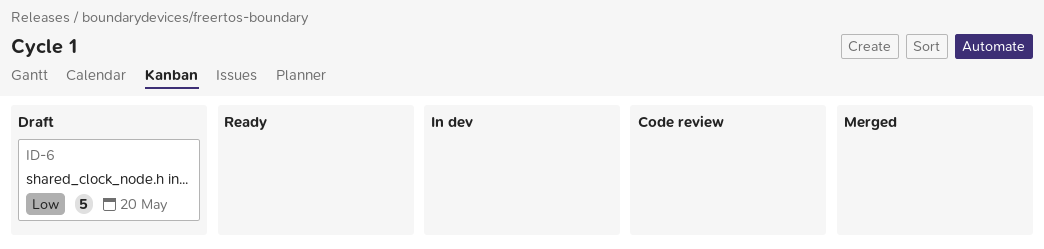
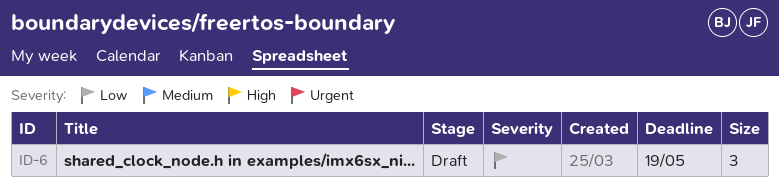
ID-6, estimate: 5 -> 3
ID-6, due: May 20 -> May 19

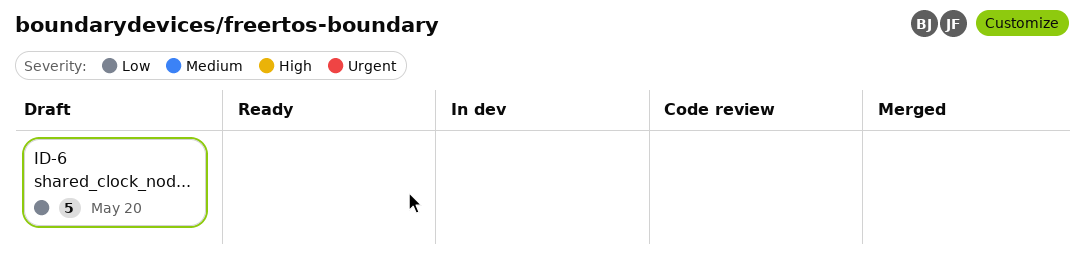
ID-6, estimate: 3 -> 5
ID-6, due: May 19 -> May 20

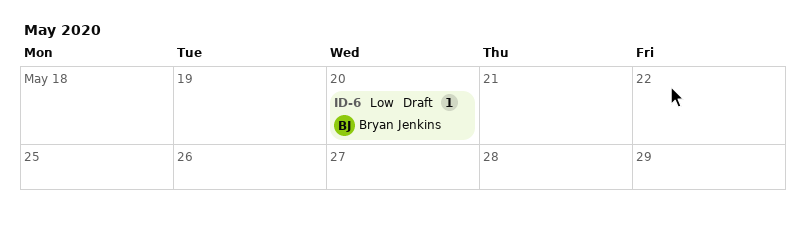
ID-6, estimate: 5 -> 1

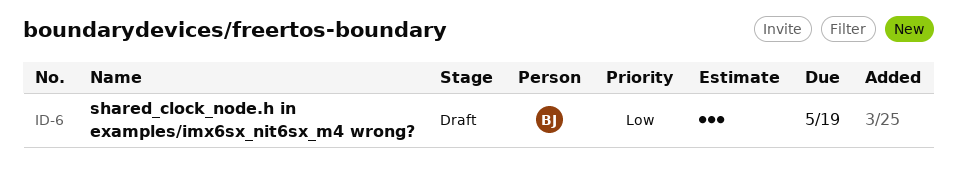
ID-6, estimate: 1 -> 3
ID-6, due: May 20 -> May 19

